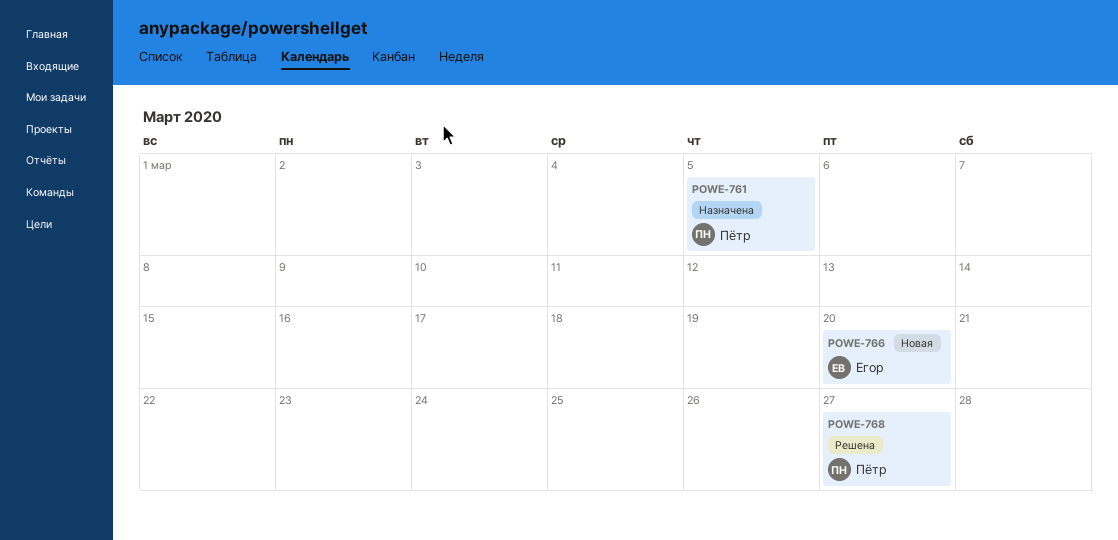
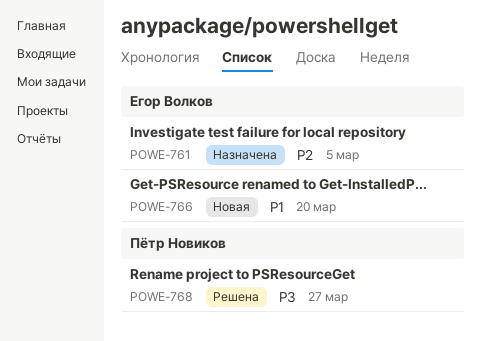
POWE-761, owner: Пётр Новиков -> Егор Волков

